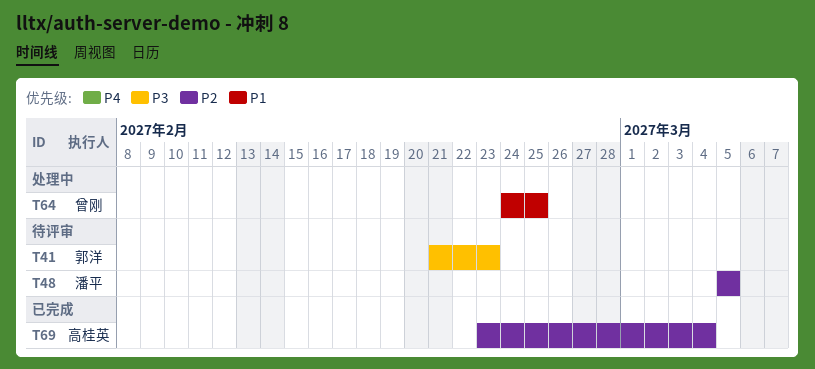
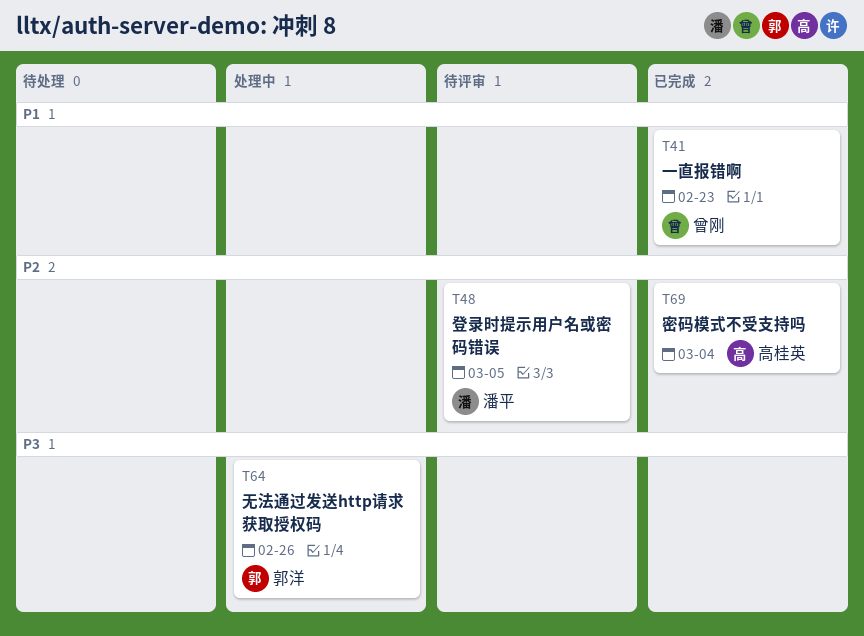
T41, status: 待评审 -> 已完成
T41, owner: 郭洋 -> 曾刚
T41, priority: P3 -> P1
T64, owner: 曾刚 -> 郭洋
T64, priority: P1 -> P3
T64, due: Feb 25 -> Feb 26

